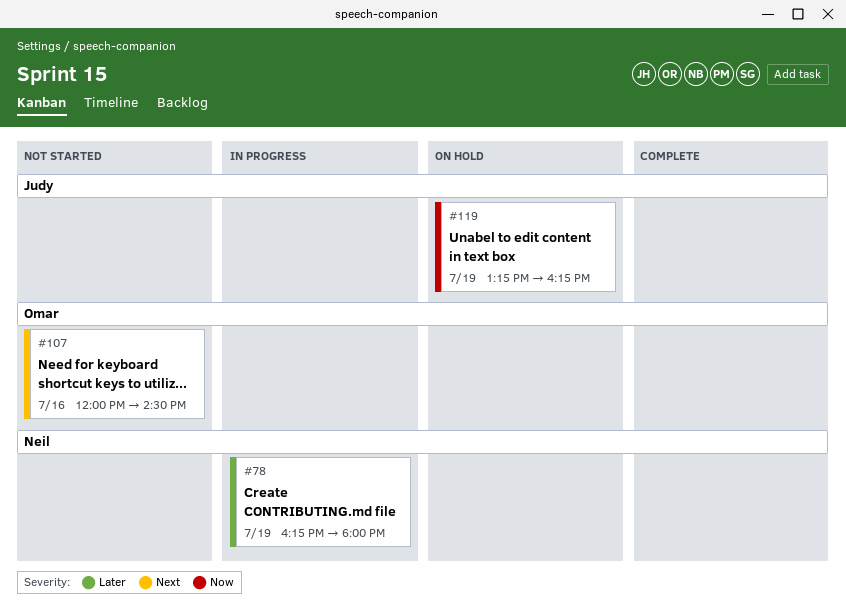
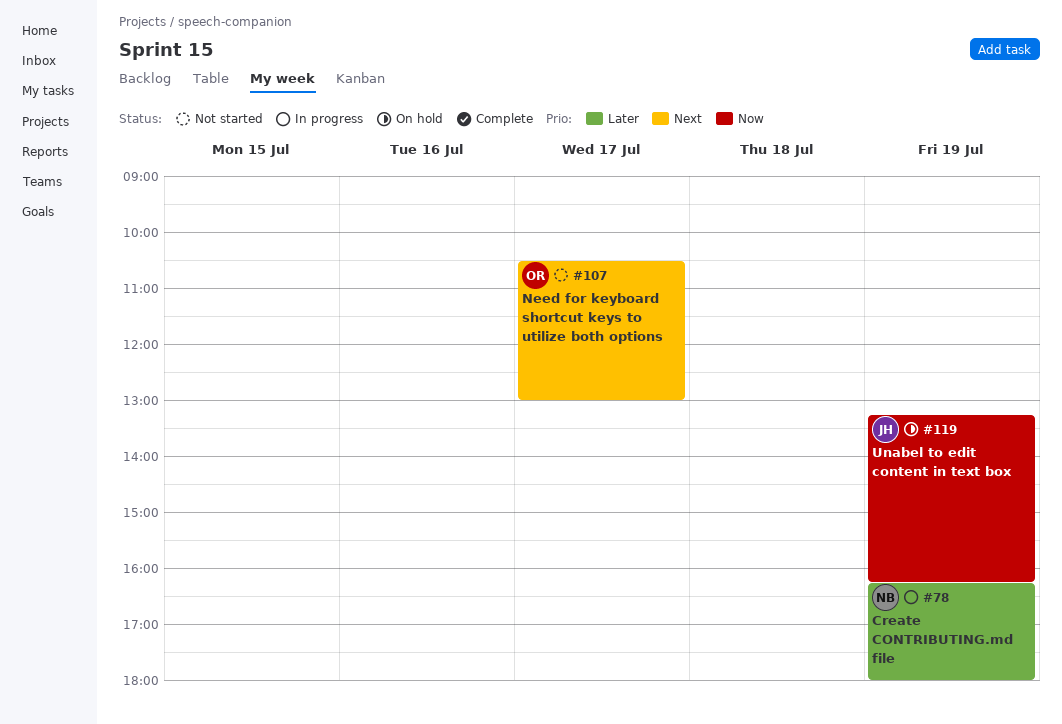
#107, day: Jul 16 -> Jul 17
#107, begins: 12:00 -> 10:30
#107, ends: 14:30 -> 13:00

